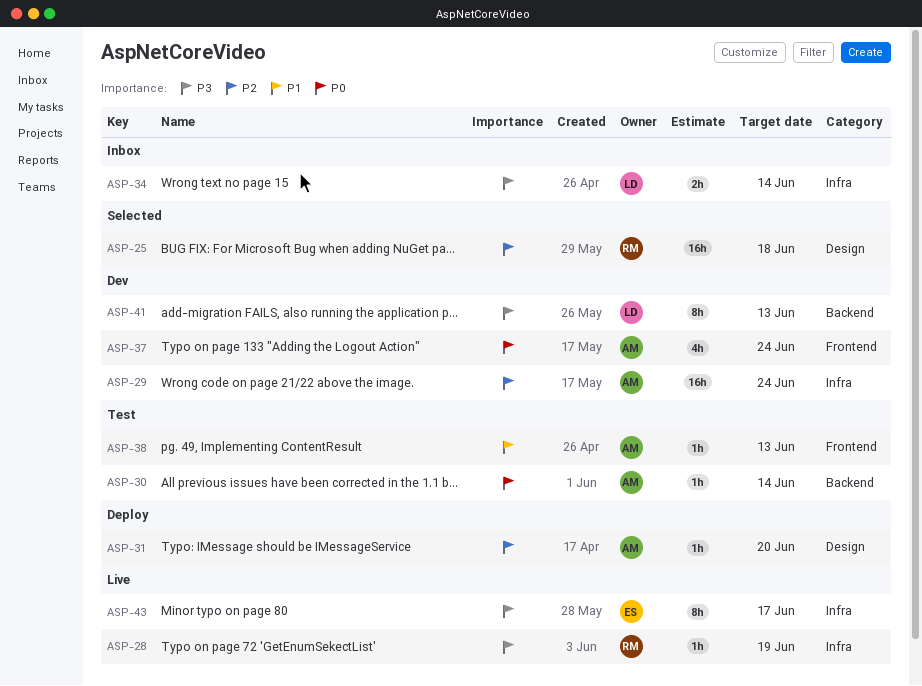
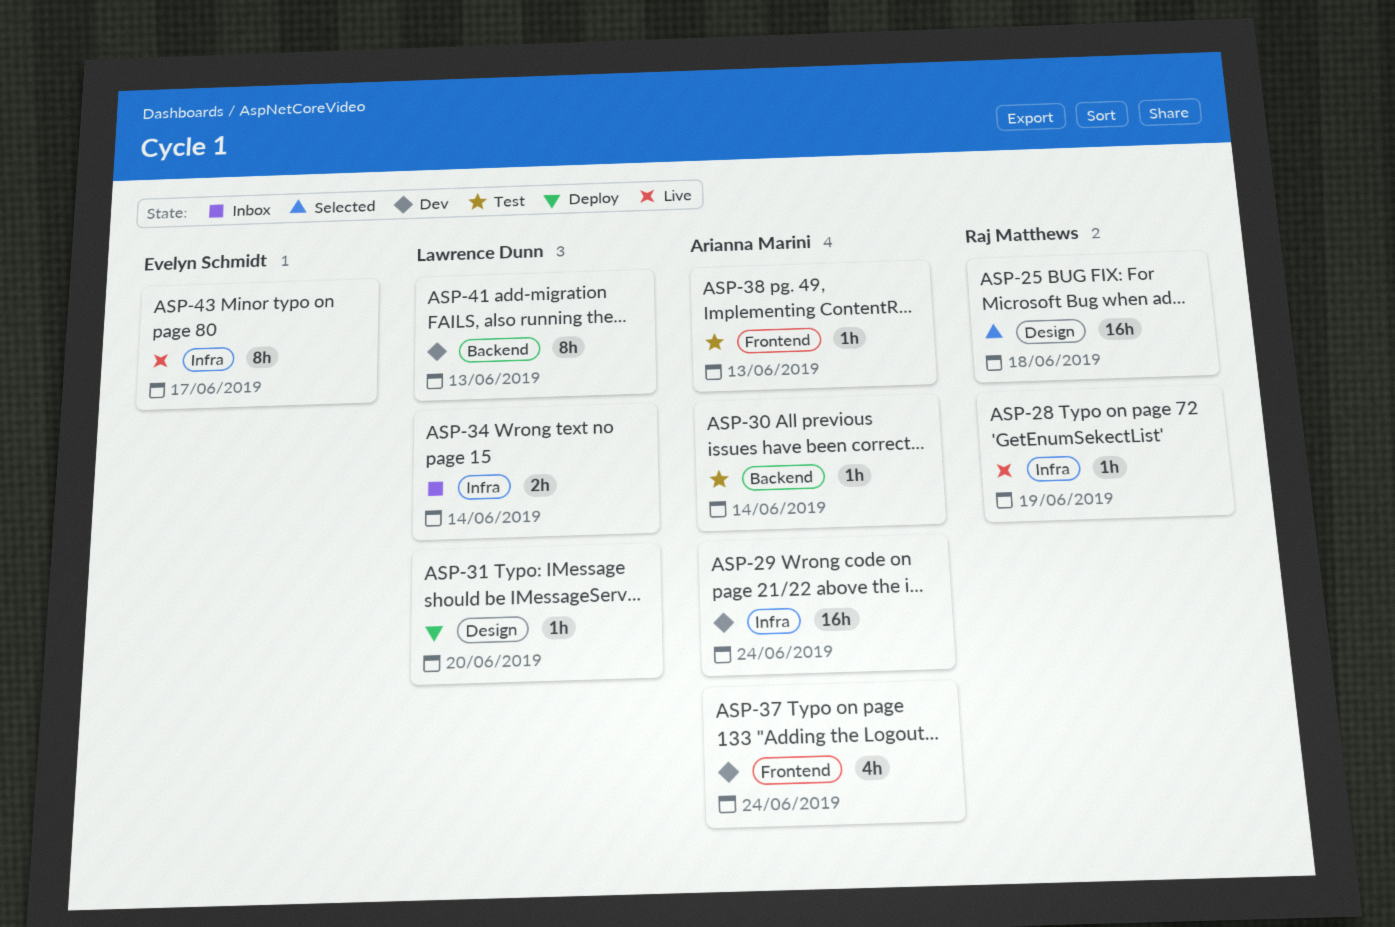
ASP-31, owner: Arianna Marini -> Lawrence Dunn

